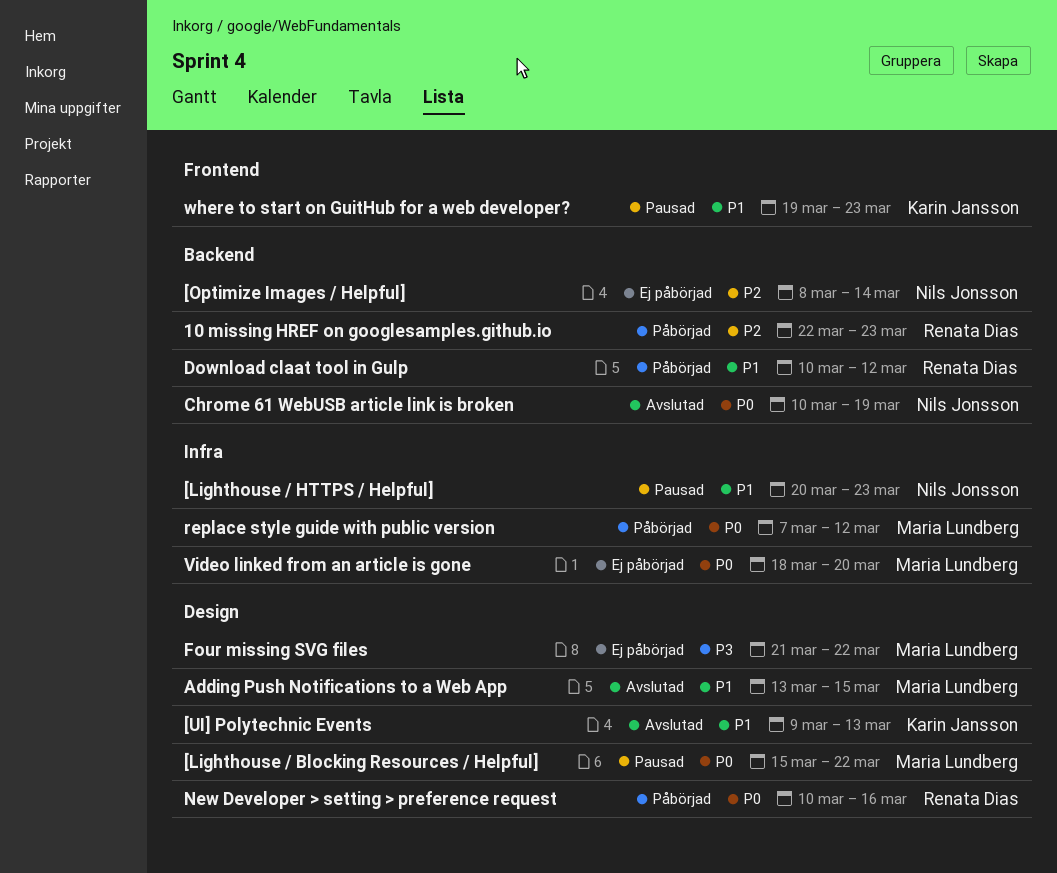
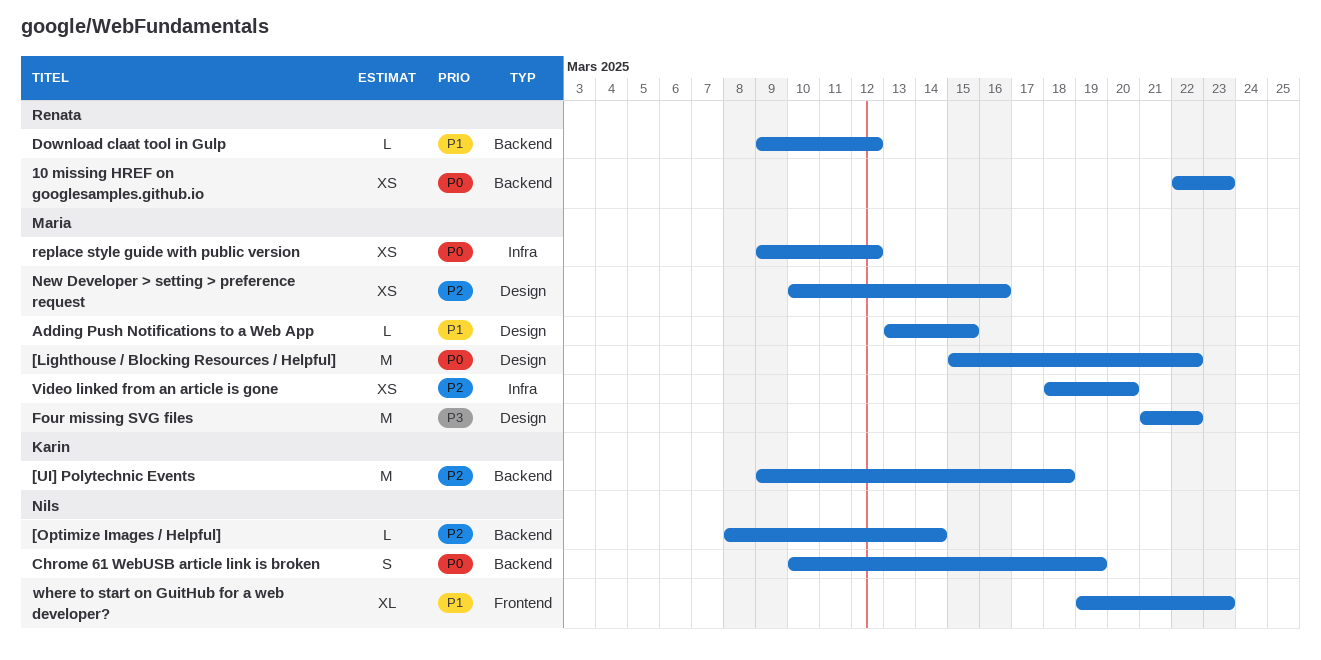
10 missing HREF on googlesamples.github.io, priority: P2 -> P0
[Lighthouse / HTTPS / Helpful]: present -> none
[UI] Polytechnic Events, priority: P1 -> P2
[UI] Polytechnic Events, label: Design -> Backend
[UI] Polytechnic Events, due: Mar 13 -> Mar 18
Download claat tool in Gulp, start: Mar 10 -> Mar 9
New Developer > setting > preference request, owner: Renata Dias -> Maria Lundberg
New Developer > setting > preference request, priority: P0 -> P2
replace style guide with public version, start: Mar 7 -> Mar 9
Video linked from an article is gone, priority: P0 -> P2
where to start on GuitHub for a web developer?, owner: Karin Jansson -> Nils Jonsson

